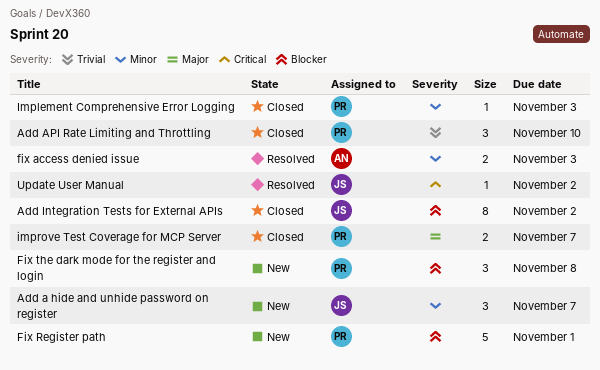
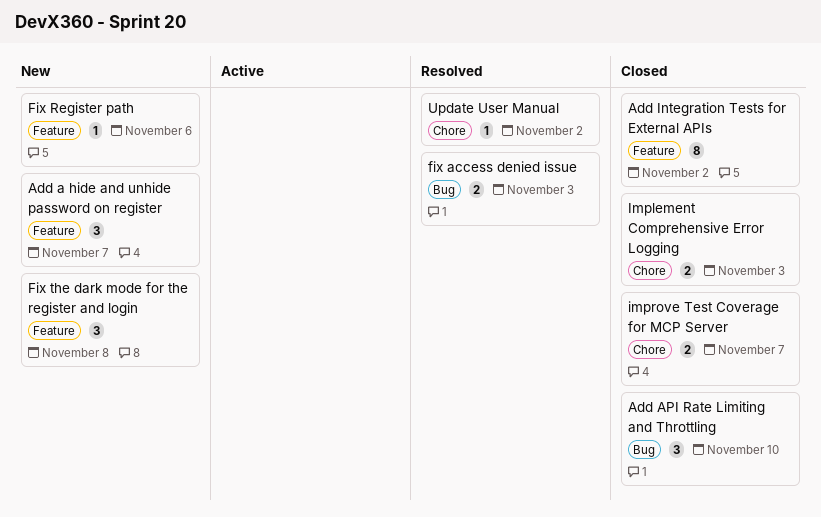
Fix Register path, estimate: 5 -> 1
Fix Register path, due: Nov 1 -> Nov 6
Implement Comprehensive Error Logging, estimate: 1 -> 2

